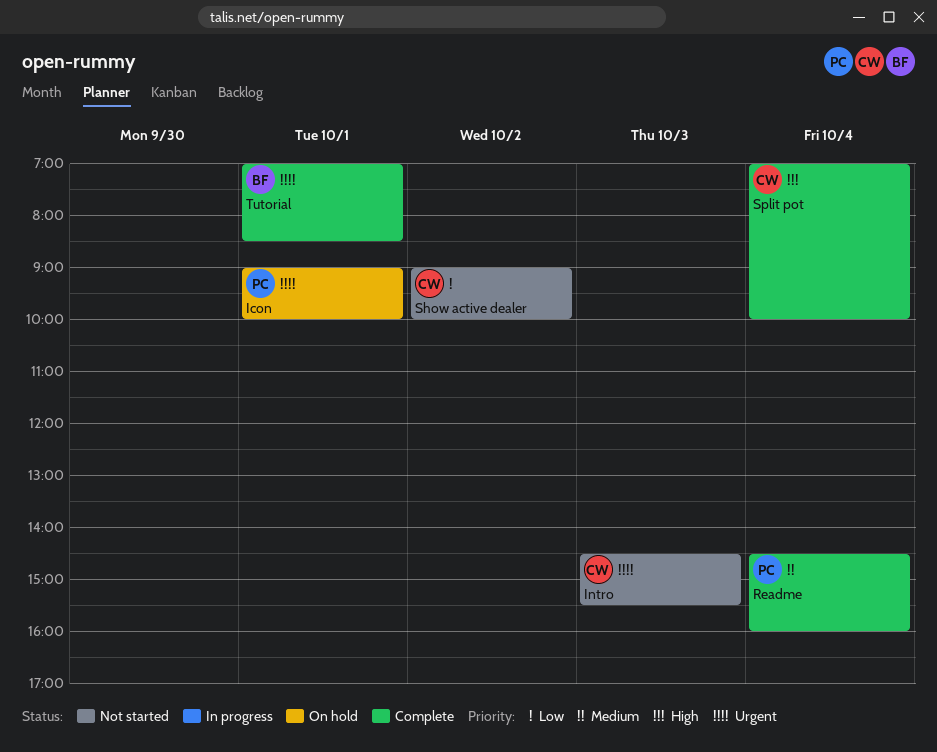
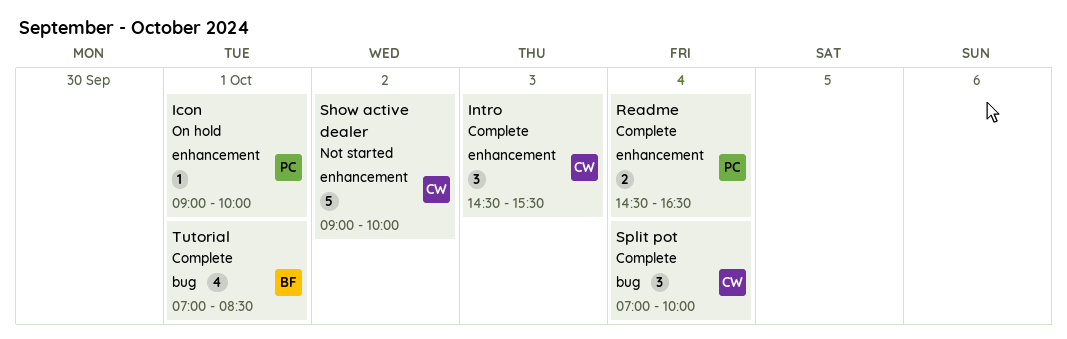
Intro, status: Not started -> Complete
Readme, ends: 16:00 -> 16:30

